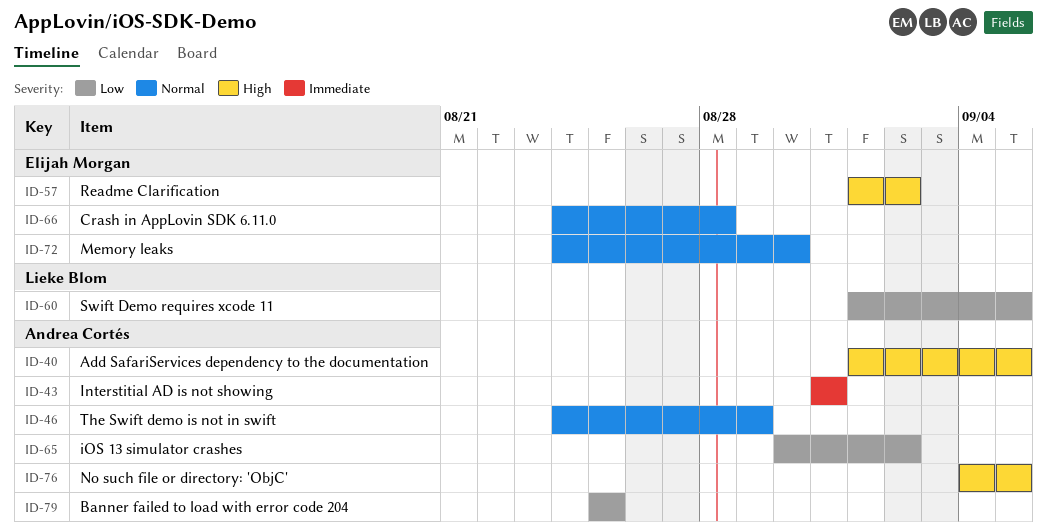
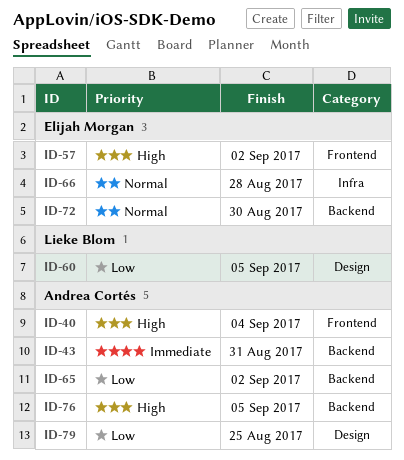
ID-40, due: Sep 5 -> Sep 4
ID-46: present -> none

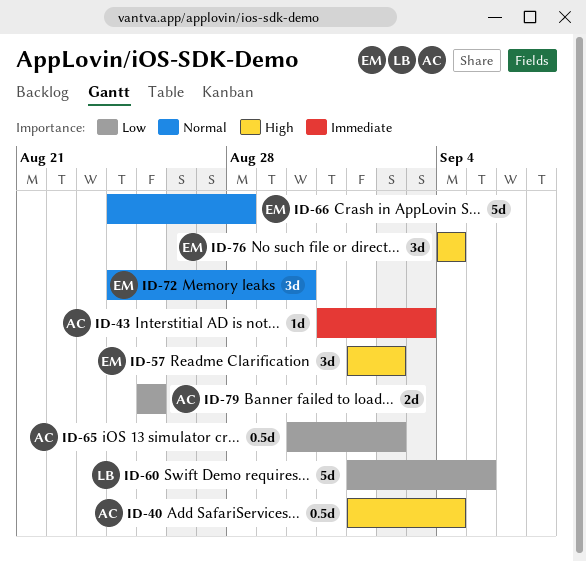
ID-43, due: Aug 31 -> Sep 3
ID-76, owner: Andrea Cortés -> Elijah Morgan
ID-76, due: Sep 5 -> Sep 4

